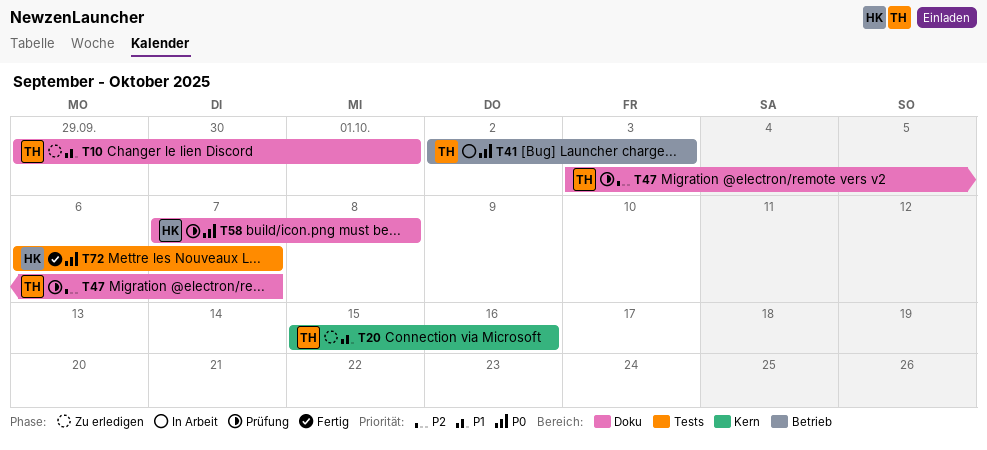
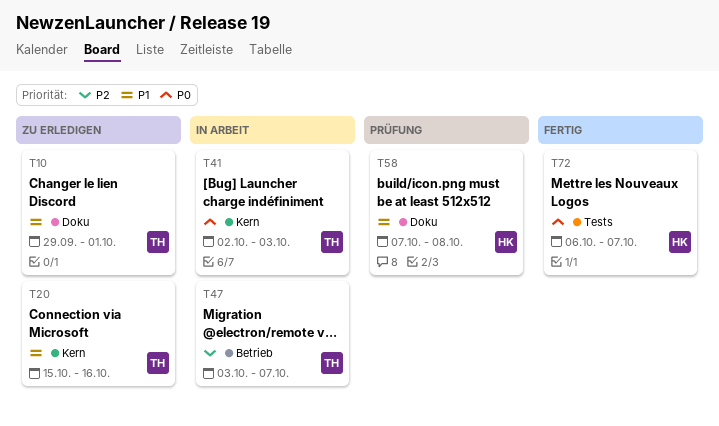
T41, label: Betrieb -> Kern
T47, status: Prüfung -> In Arbeit
T47, label: Doku -> Betrieb
T58, priority: P0 -> P1

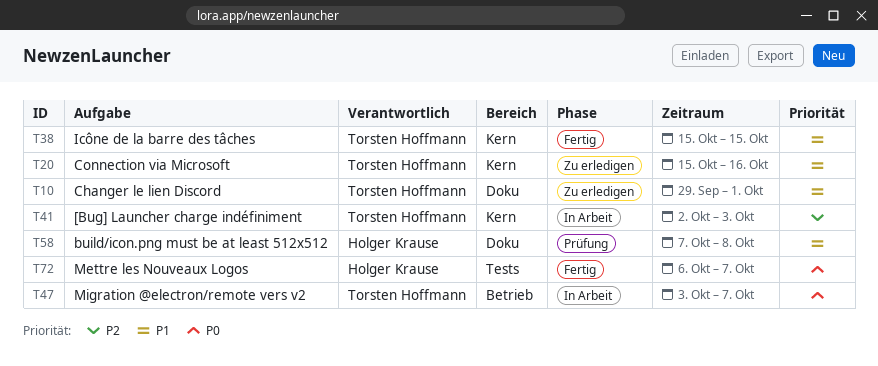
T38: none -> present
T41, priority: P0 -> P2
T47, priority: P2 -> P0

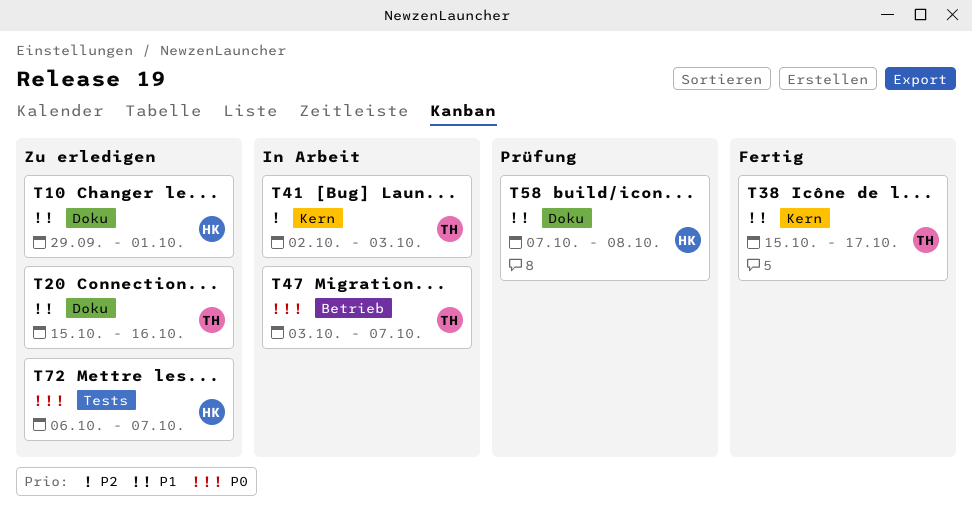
T10, owner: Torsten Hoffmann -> Holger Krause
T20, label: Kern -> Doku
T38, due: Oct 15 -> Oct 17
T72, status: Fertig -> Zu erledigen

